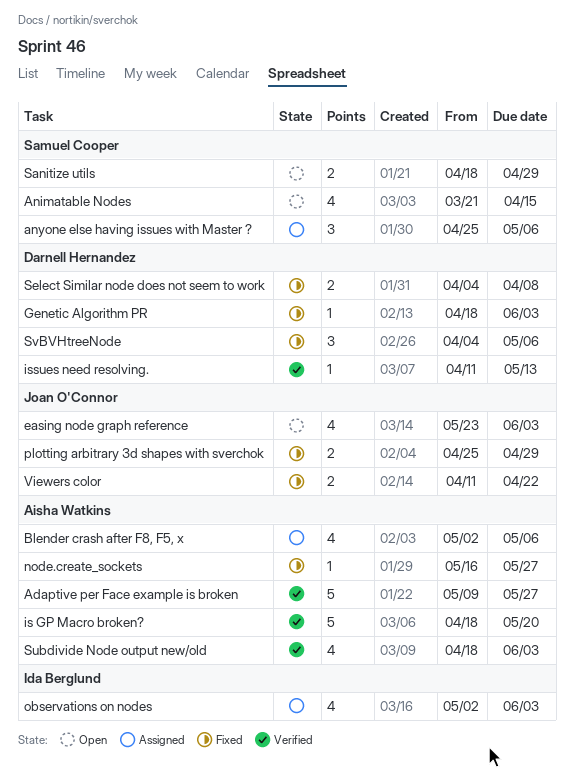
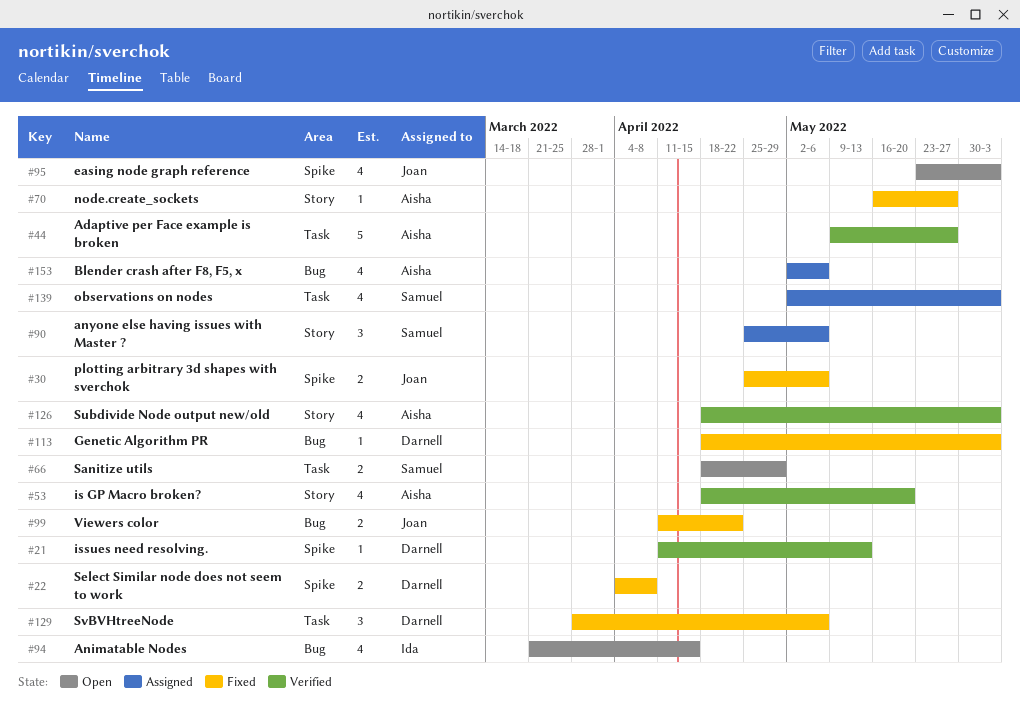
Animatable Nodes, owner: Samuel Cooper -> Ida Berglund
is GP Macro broken?, estimate: 5 -> 4
observations on nodes, owner: Ida Berglund -> Samuel Cooper
plotting arbitrary 3d shapes with sverchok, due: Apr 29 -> May 6
SvBVHtreeNode, start: Apr 4 -> Mar 28

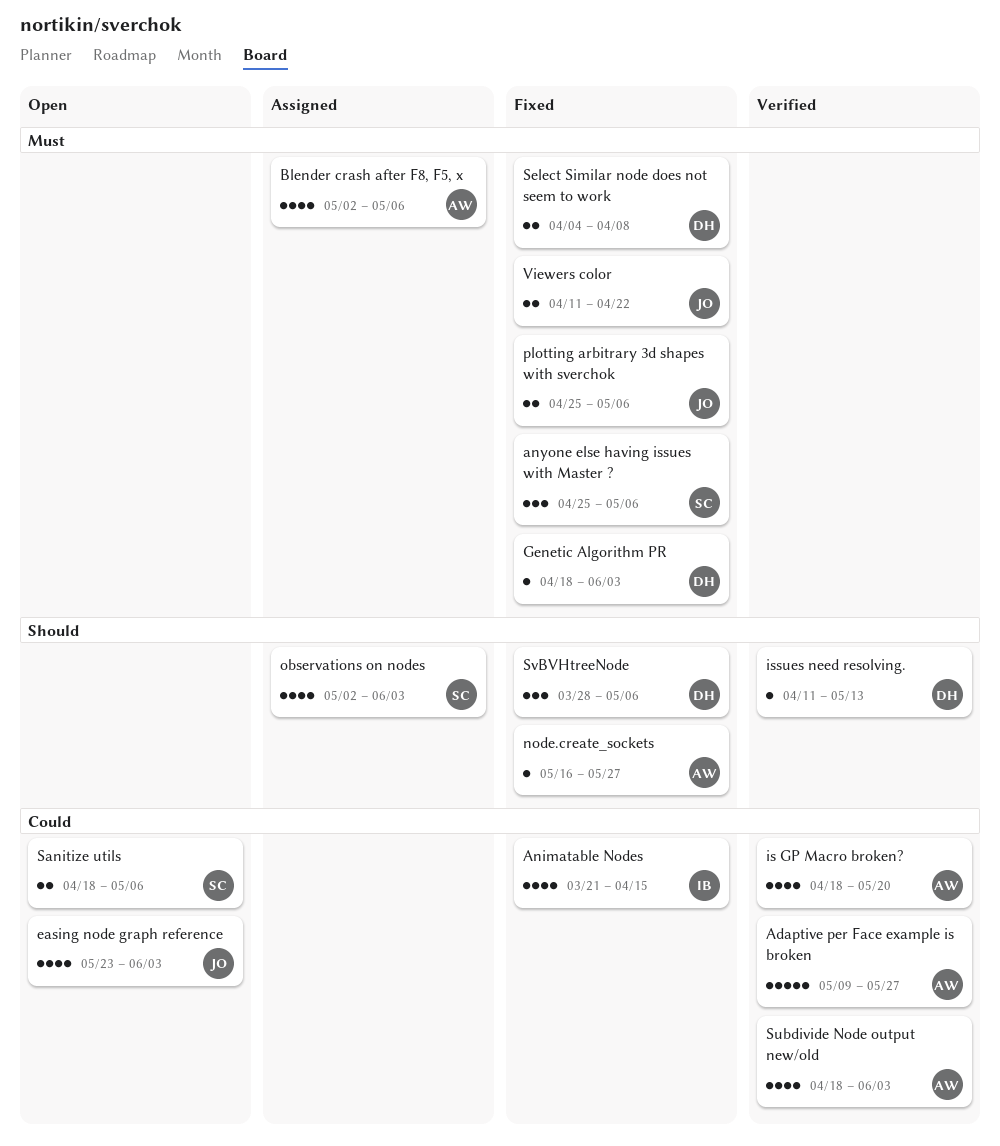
Animatable Nodes, status: Open -> Fixed
anyone else having issues with Master ?, status: Assigned -> Fixed
Sanitize utils, due: Apr 29 -> May 6

